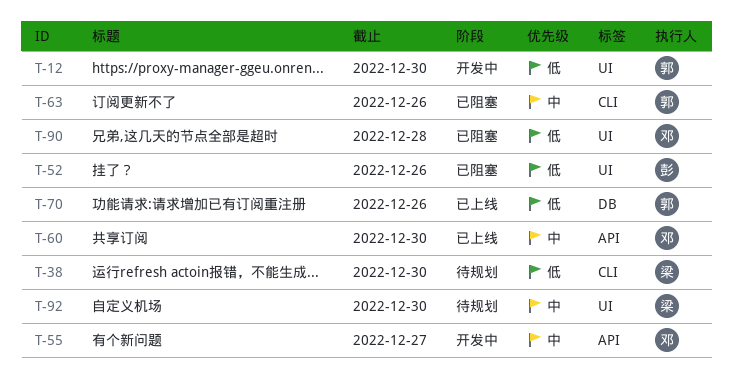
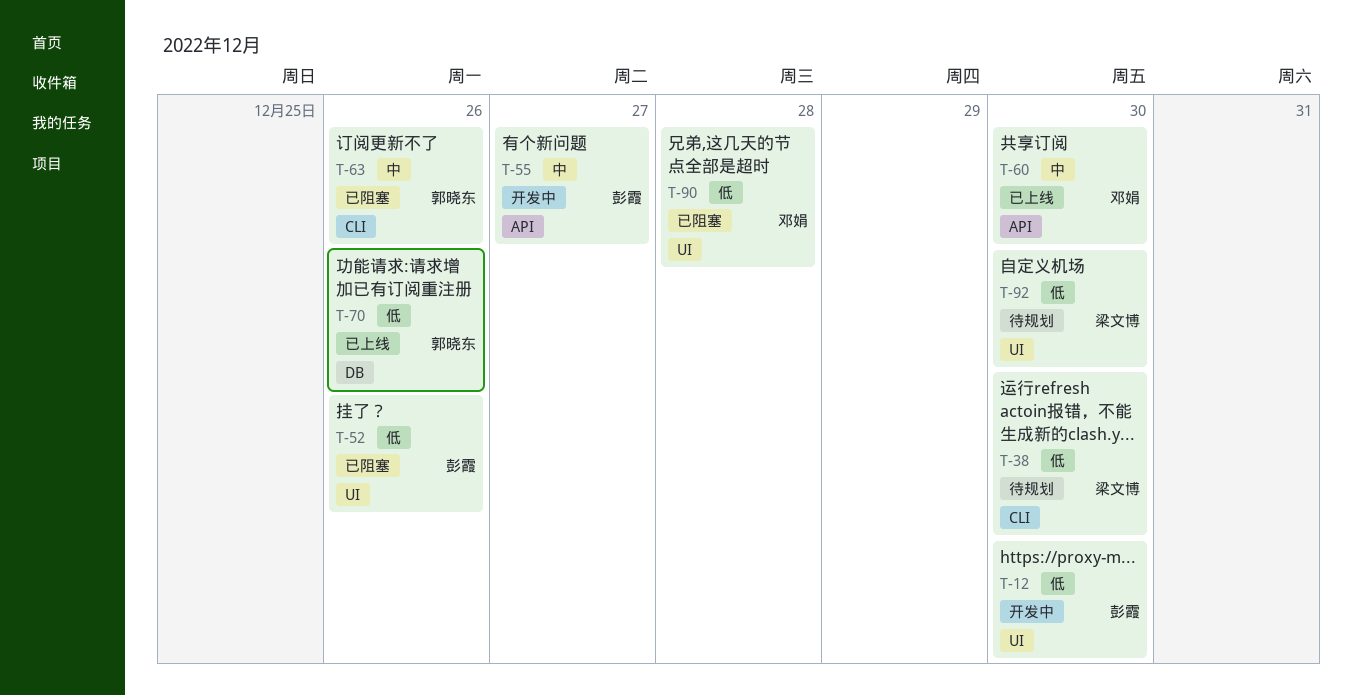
T-12, owner: 郭晓东 -> 彭霞
T-55, owner: 邓娟 -> 彭霞
T-92, priority: 中 -> 低

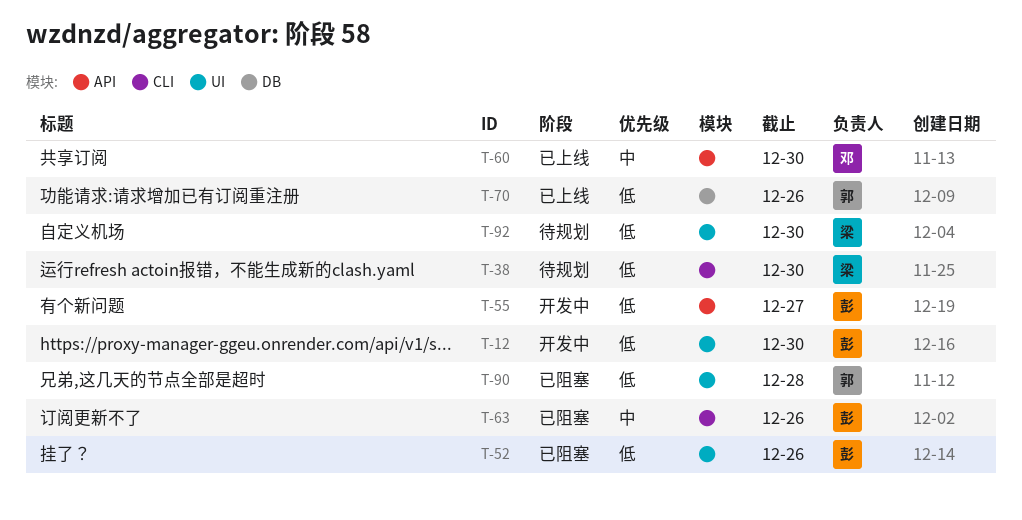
T-55, priority: 中 -> 低
T-63, owner: 郭晓东 -> 彭霞
T-90, owner: 邓娟 -> 郭晓东

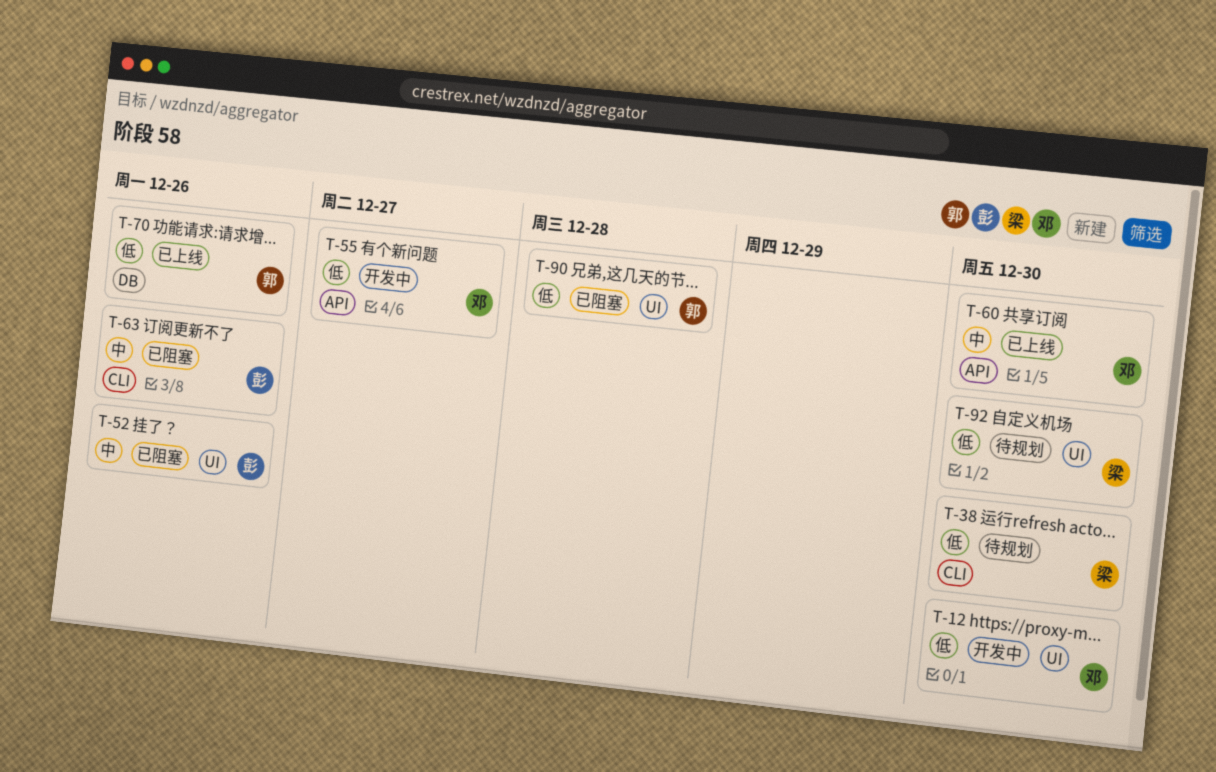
T-12, owner: 彭 -> 邓
T-52, priority: 低 -> 中
T-55, owner: 彭 -> 邓

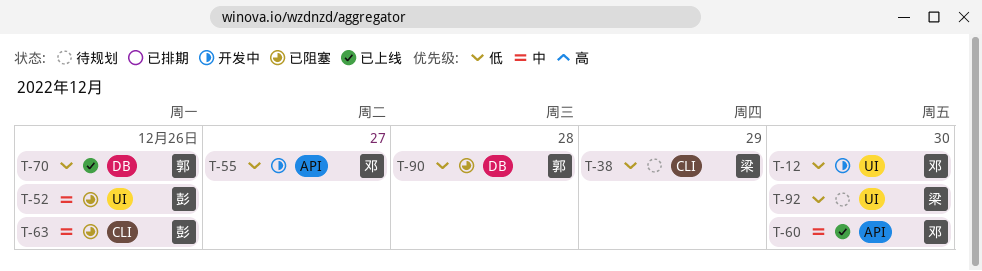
T-38, due: Dec 30 -> Dec 29
T-90, label: UI -> DB

